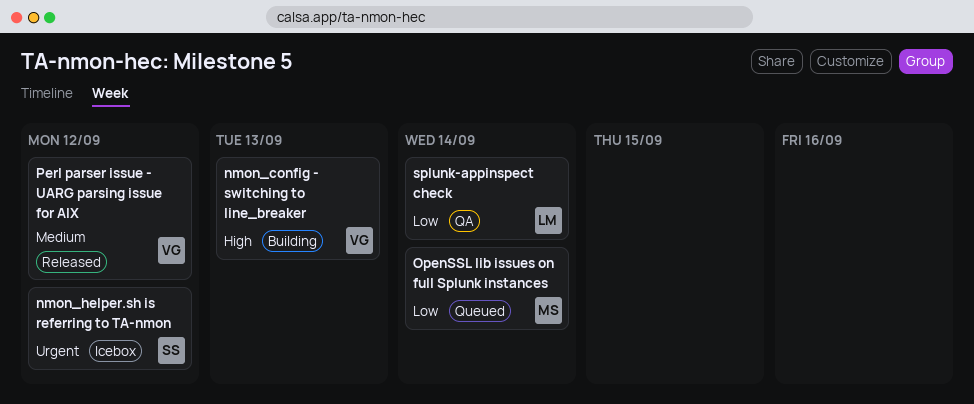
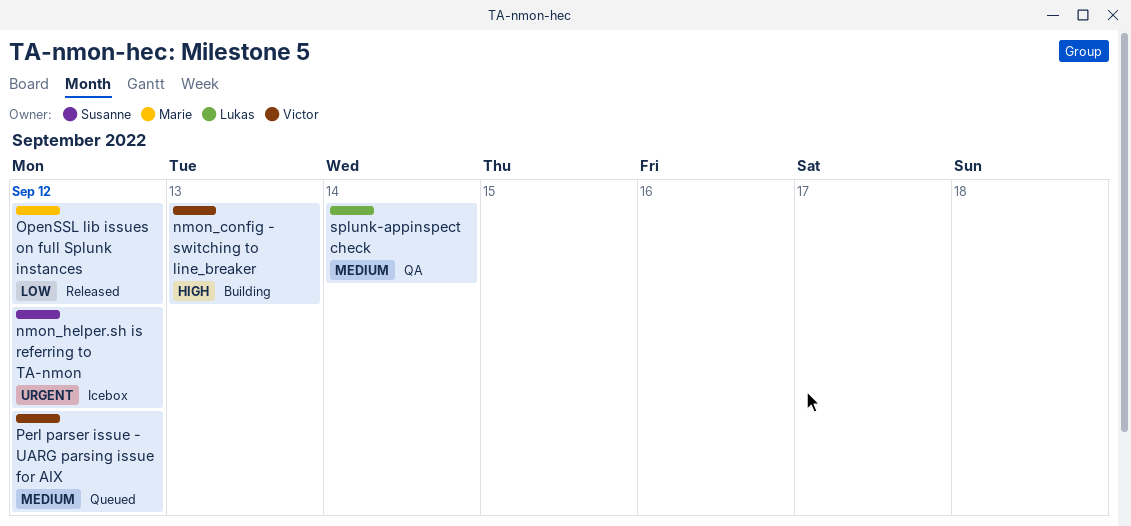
OpenSSL lib issues on full Splunk instances, status: Queued -> Released
OpenSSL lib issues on full Splunk instances, due: Sep 14 -> Sep 12
Perl parser issue - UARG parsing issue for AIX, status: Released -> Queued
splunk-appinspect check, priority: Low -> Medium

